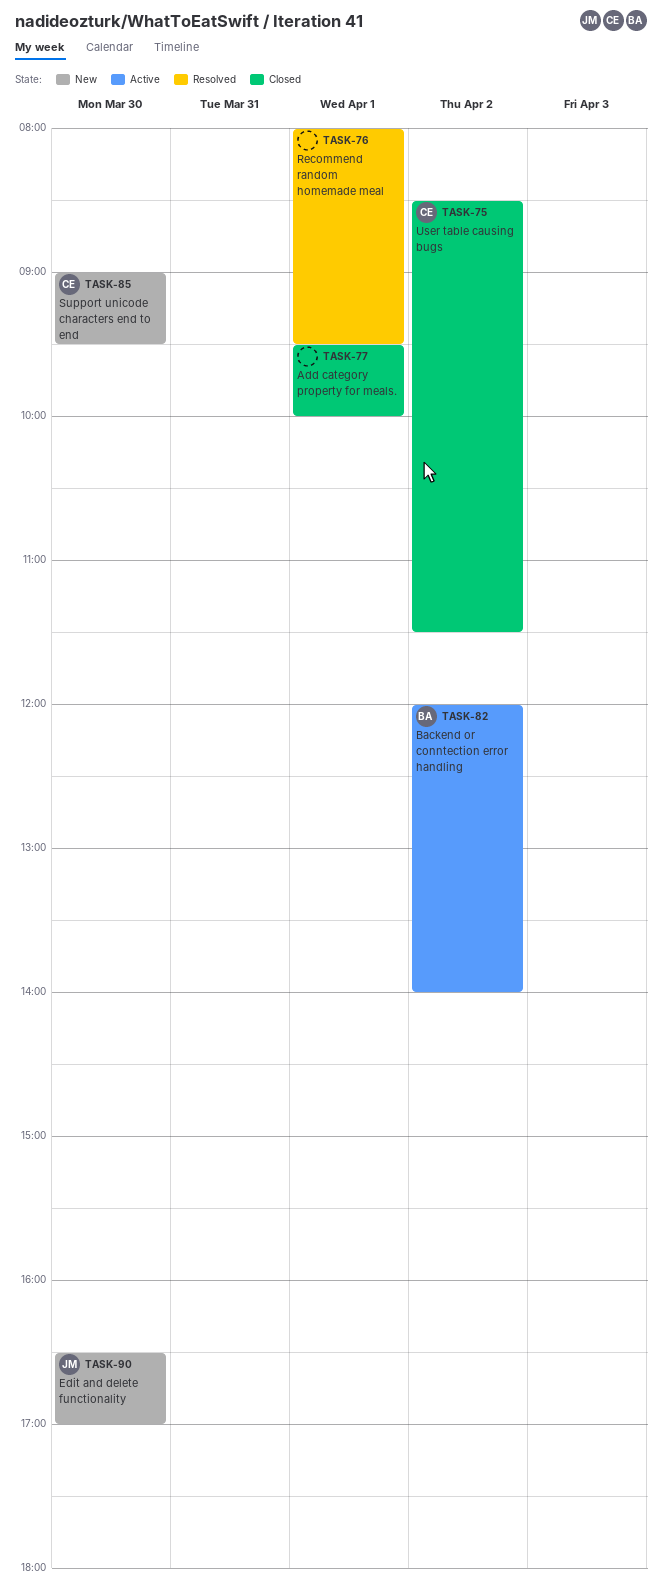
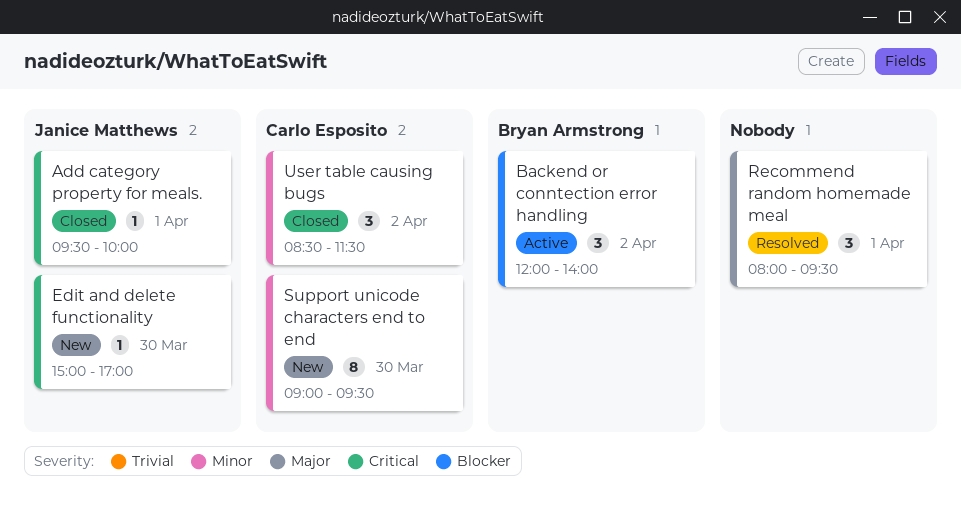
Add category property for meals., owner: none -> Janice Matthews
Edit and delete functionality, begins: 16:30 -> 15:00

